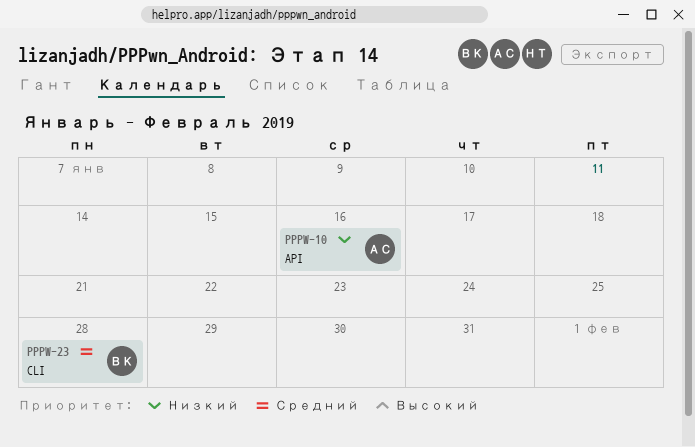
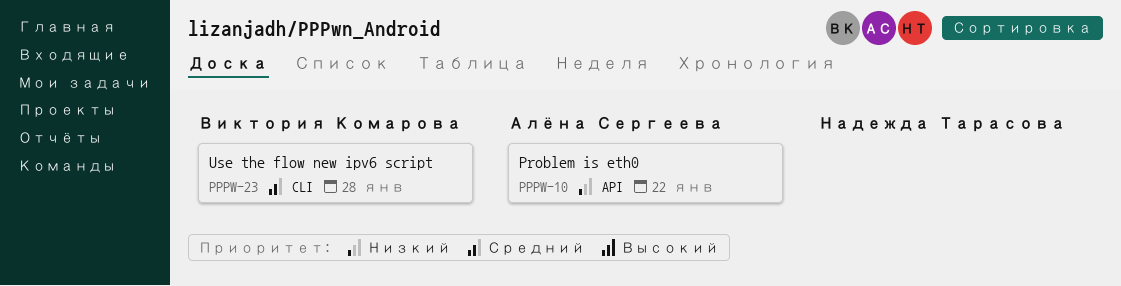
PPPW-10, due: Jan 16 -> Jan 22

